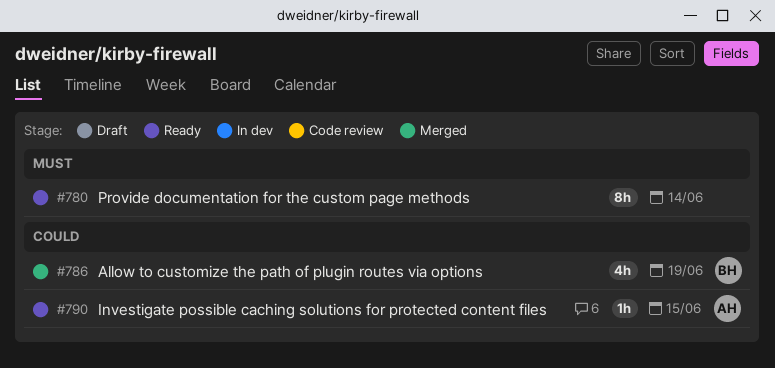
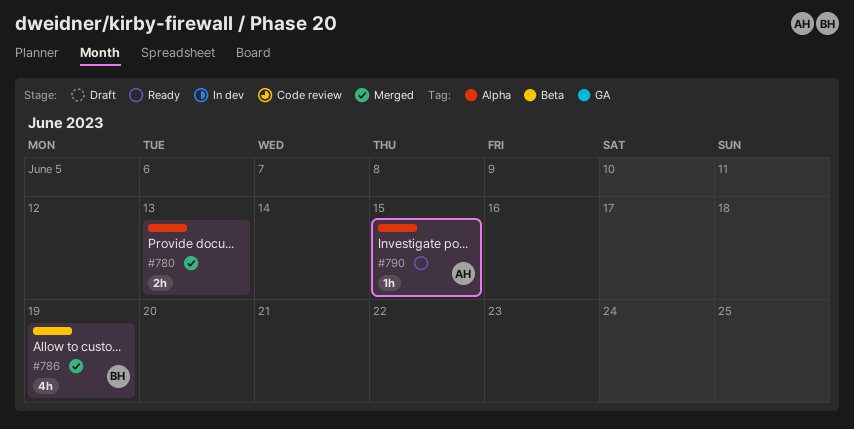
#780, status: Ready -> Merged
#780, estimate: 8h -> 2h
#780, due: Jun 14 -> Jun 13

